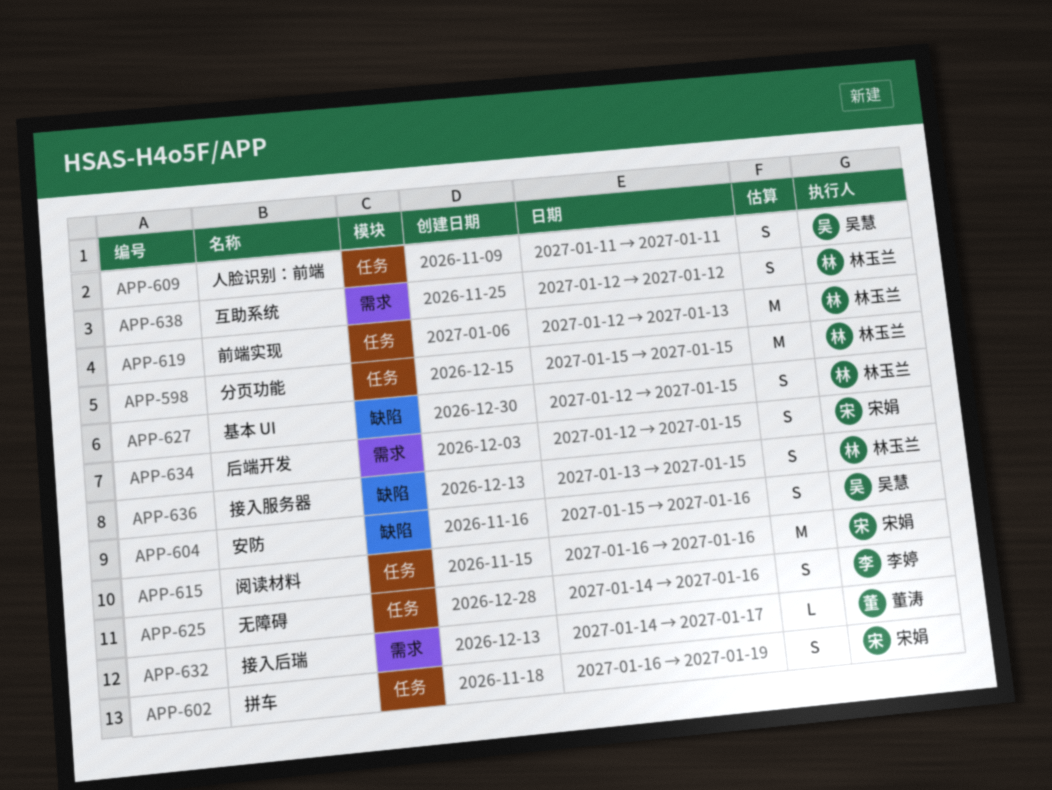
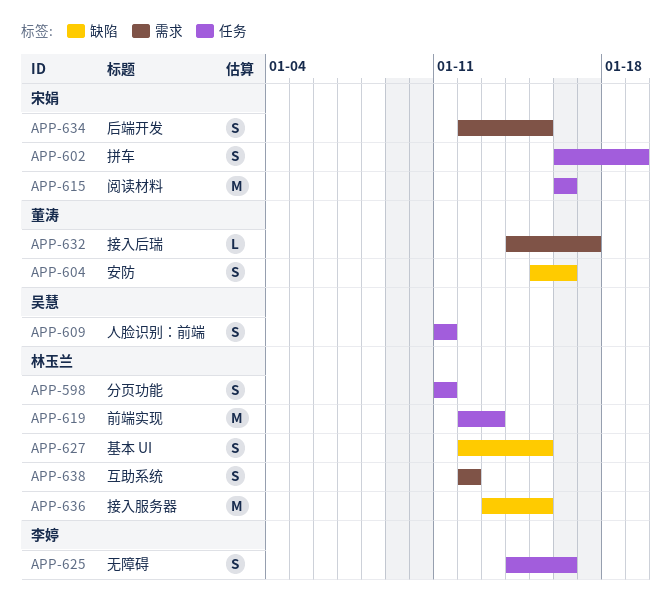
APP-598, estimate: M -> S
APP-598, start: Jan 15 -> Jan 11
APP-598, due: Jan 15 -> Jan 11
APP-604, owner: 吴慧 -> 董涛
APP-636, estimate: S -> M

